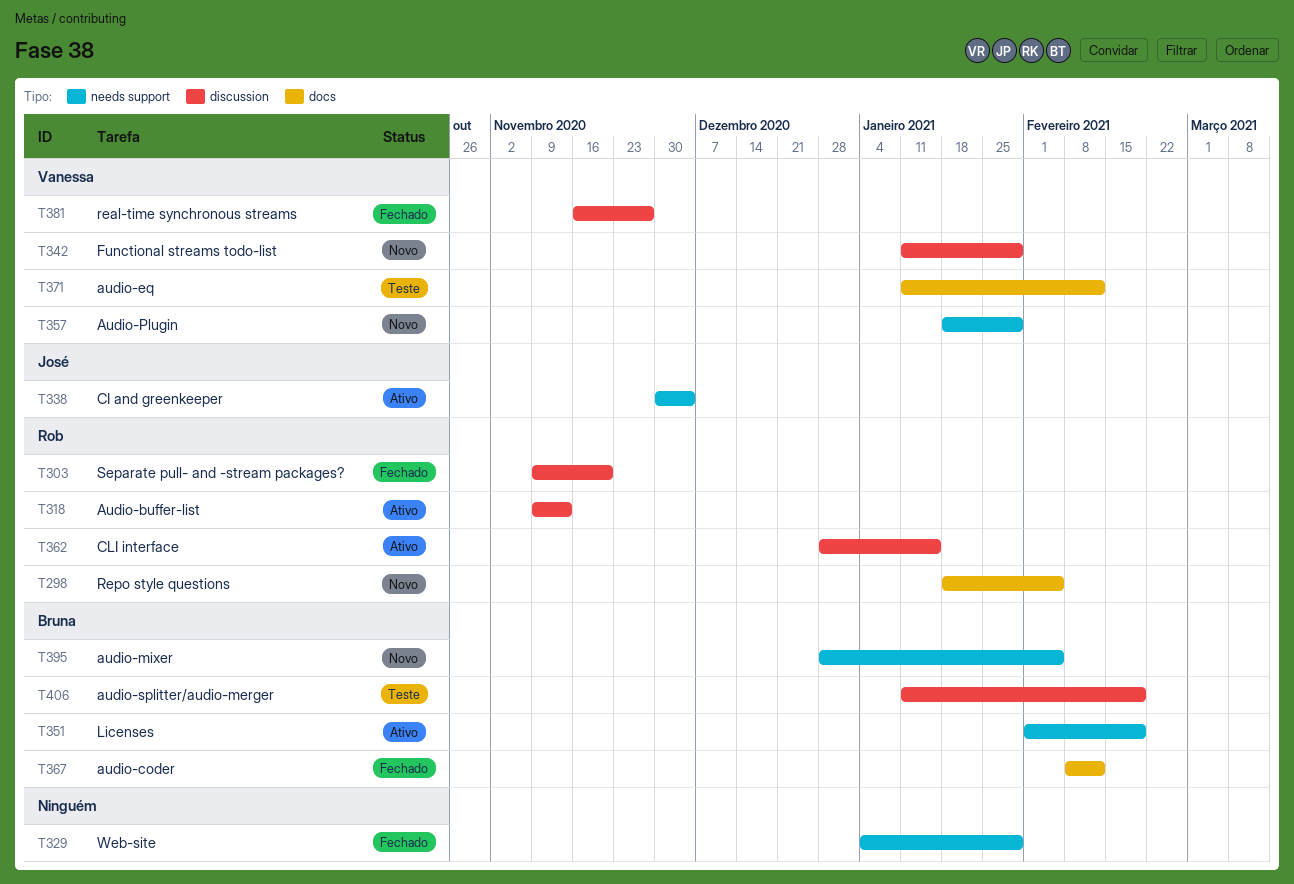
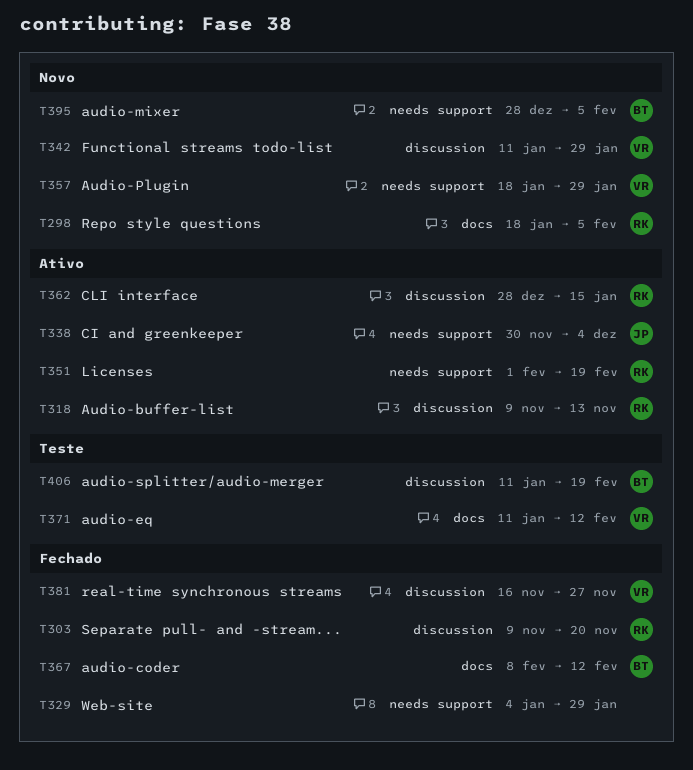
T351, owner: Bruna -> Rob

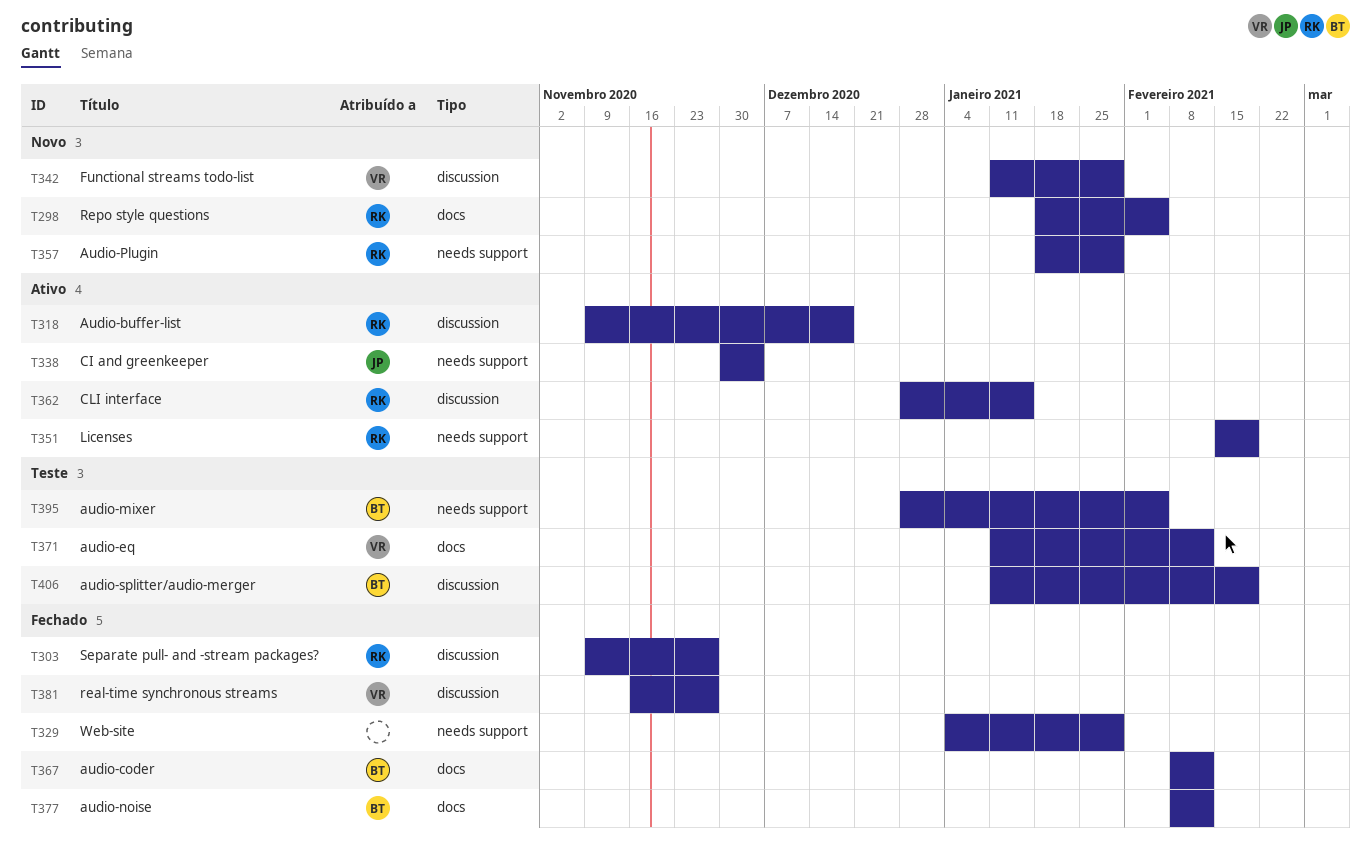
T303, due: Nov 20 -> Nov 27
T318, due: Nov 13 -> Dec 18
T351, start: Feb 1 -> Feb 15
T357, owner: VR -> RK
T377: none -> present
T395, status: Novo -> Teste

